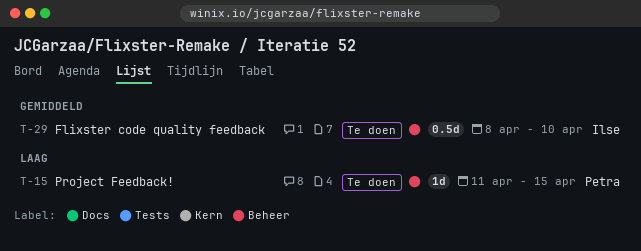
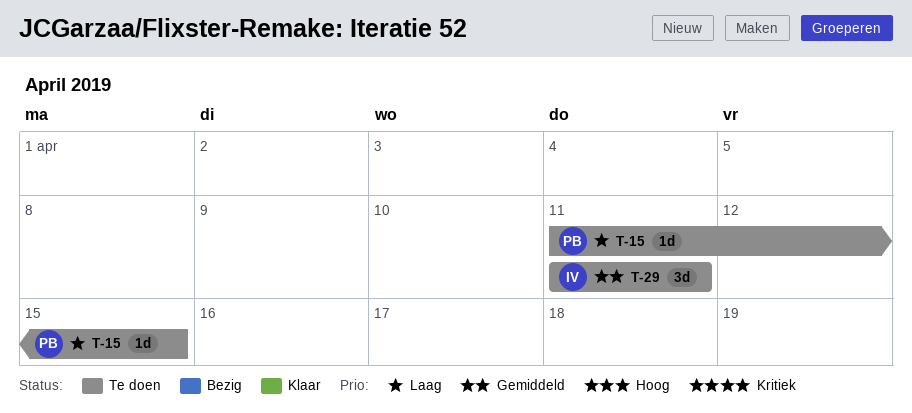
T-29, estimate: 0.5d -> 3d
T-29, start: Apr 8 -> Apr 11
T-29, due: Apr 10 -> Apr 11

